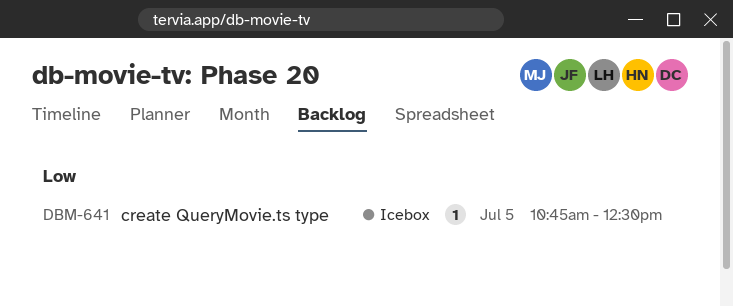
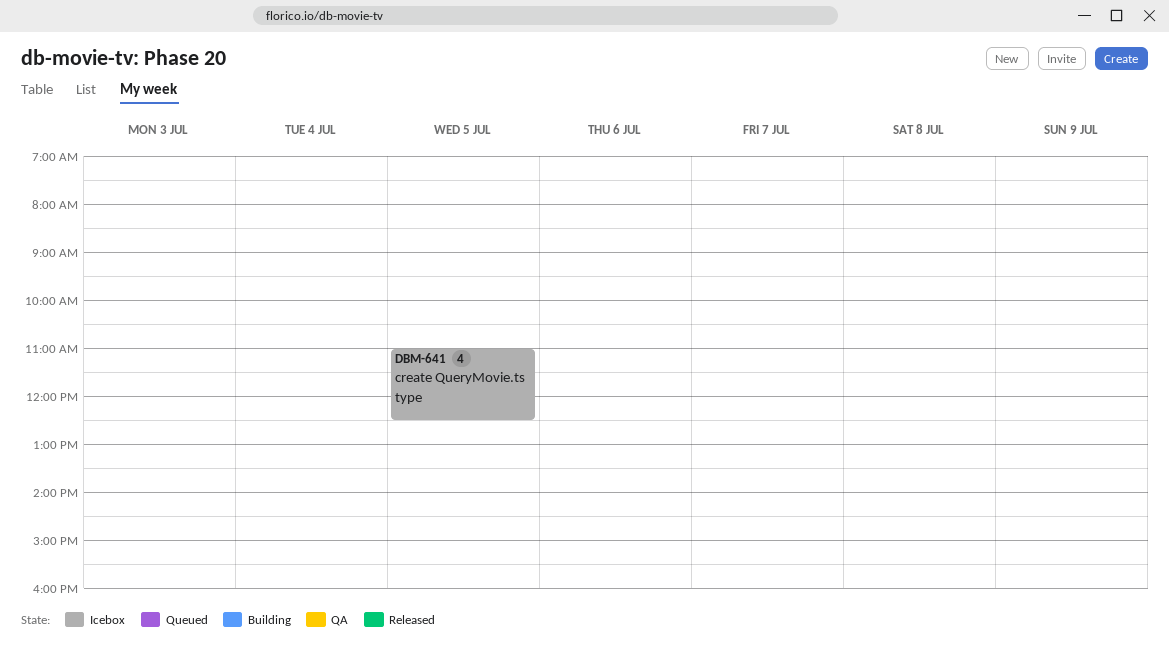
DBM-641, estimate: 1 -> 4
DBM-641, begins: 10:45 -> 11:00

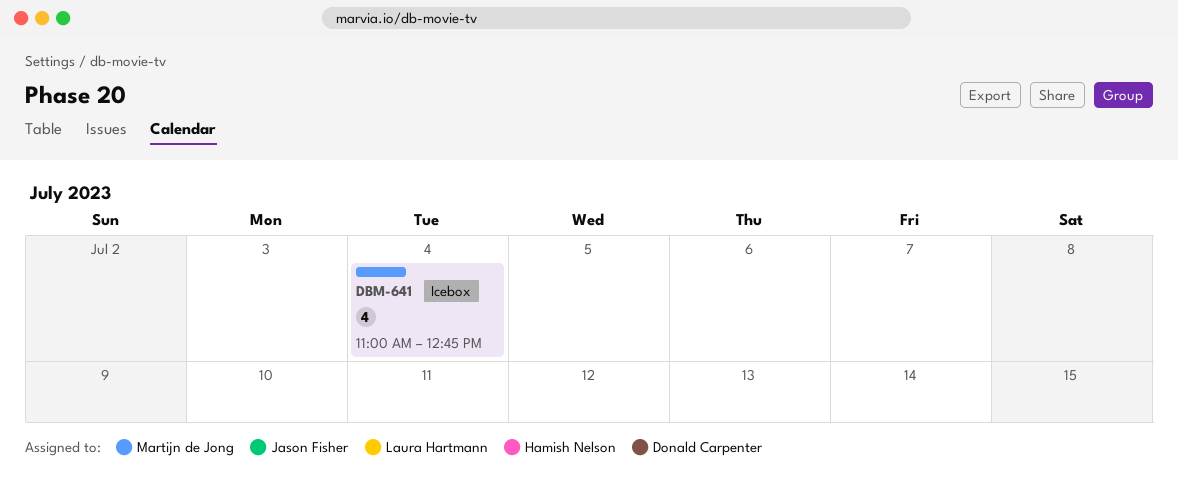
DBM-641, day: Jul 5 -> Jul 4
DBM-641, ends: 12:30 -> 12:45

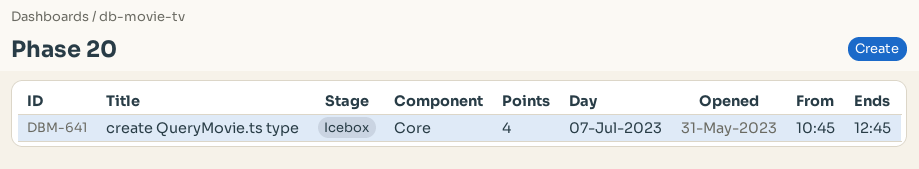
DBM-641, day: Jul 4 -> Jul 7
DBM-641, begins: 11:00 -> 10:45

